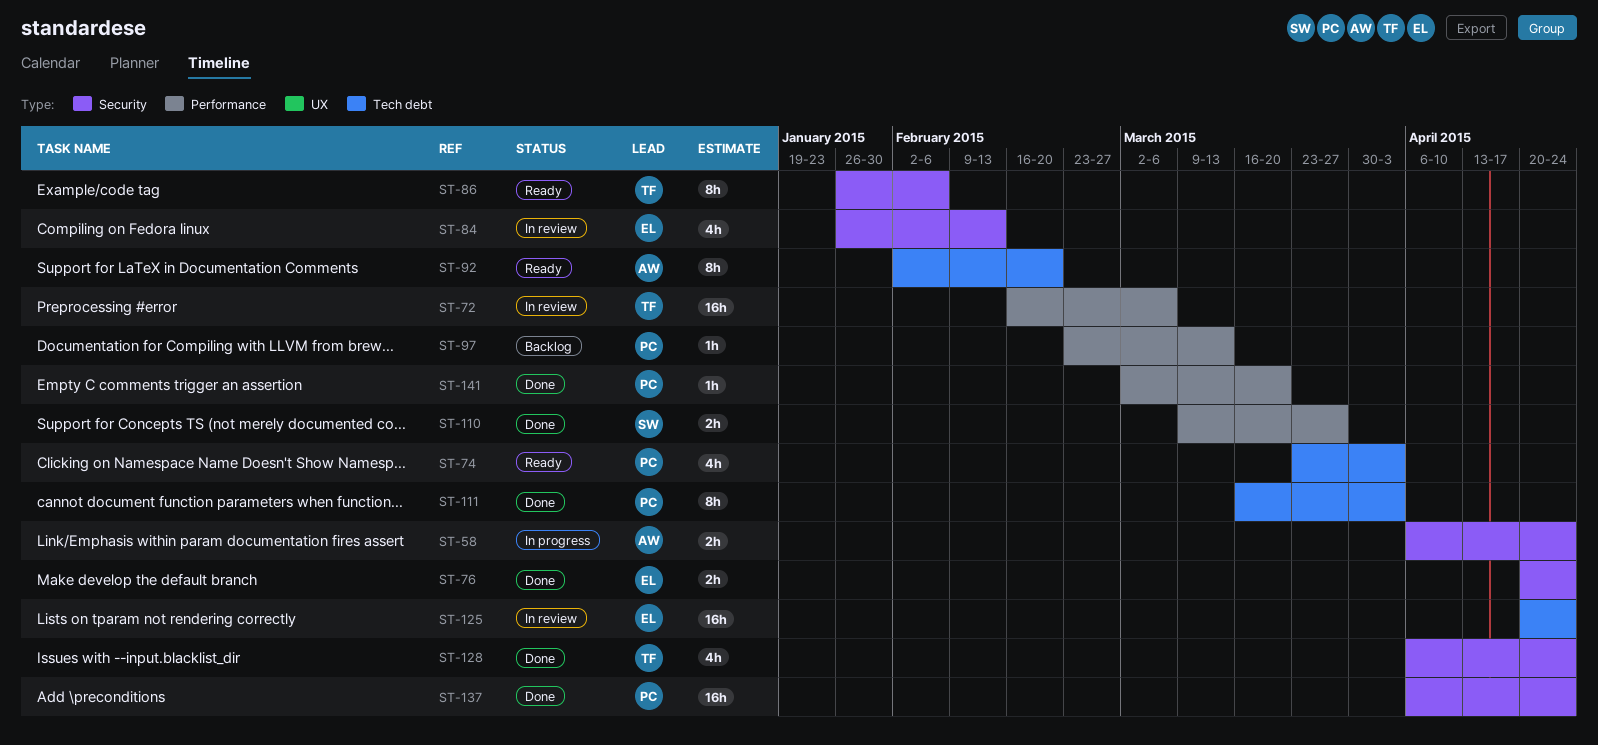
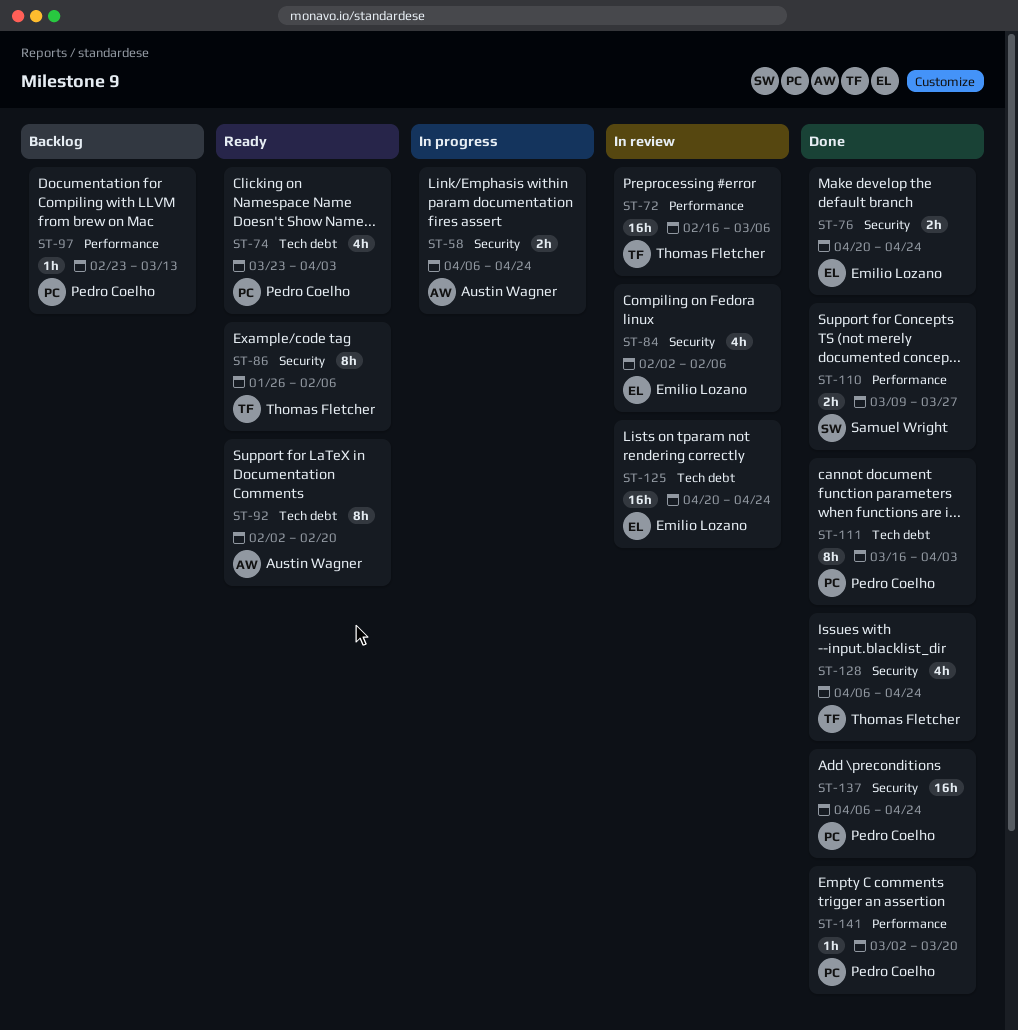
ST-84, start: Jan 26 -> Feb 2
ST-84, due: Feb 13 -> Feb 6

